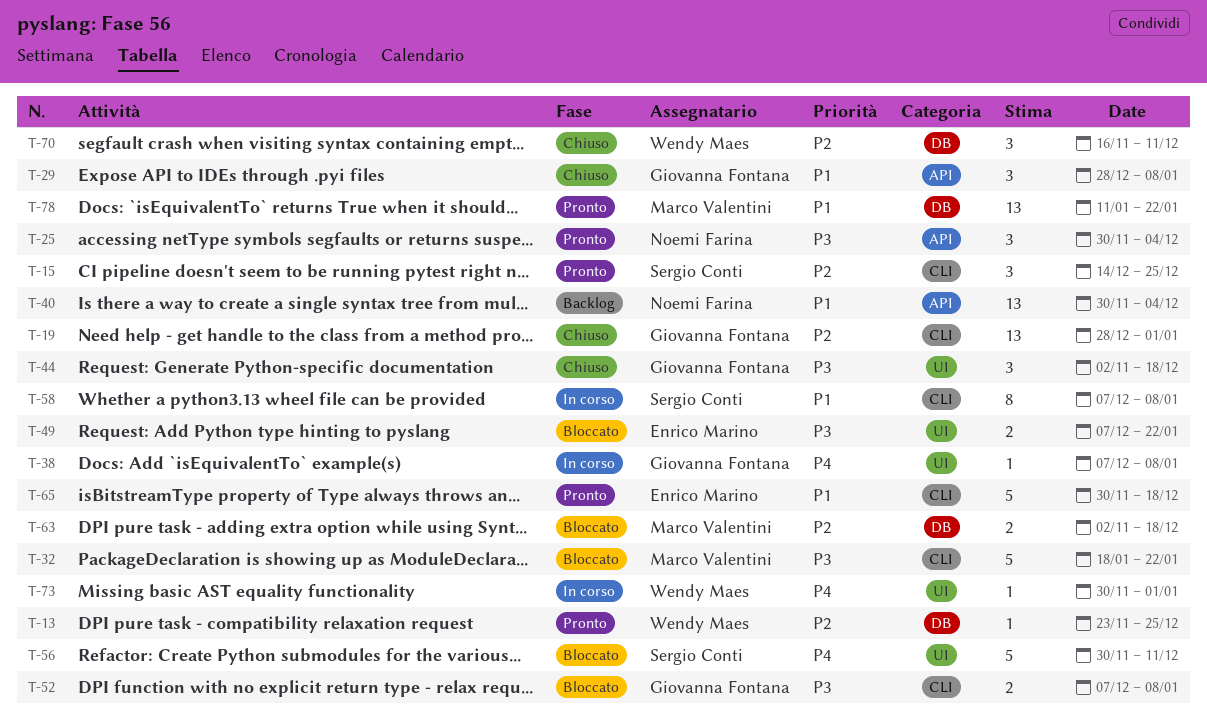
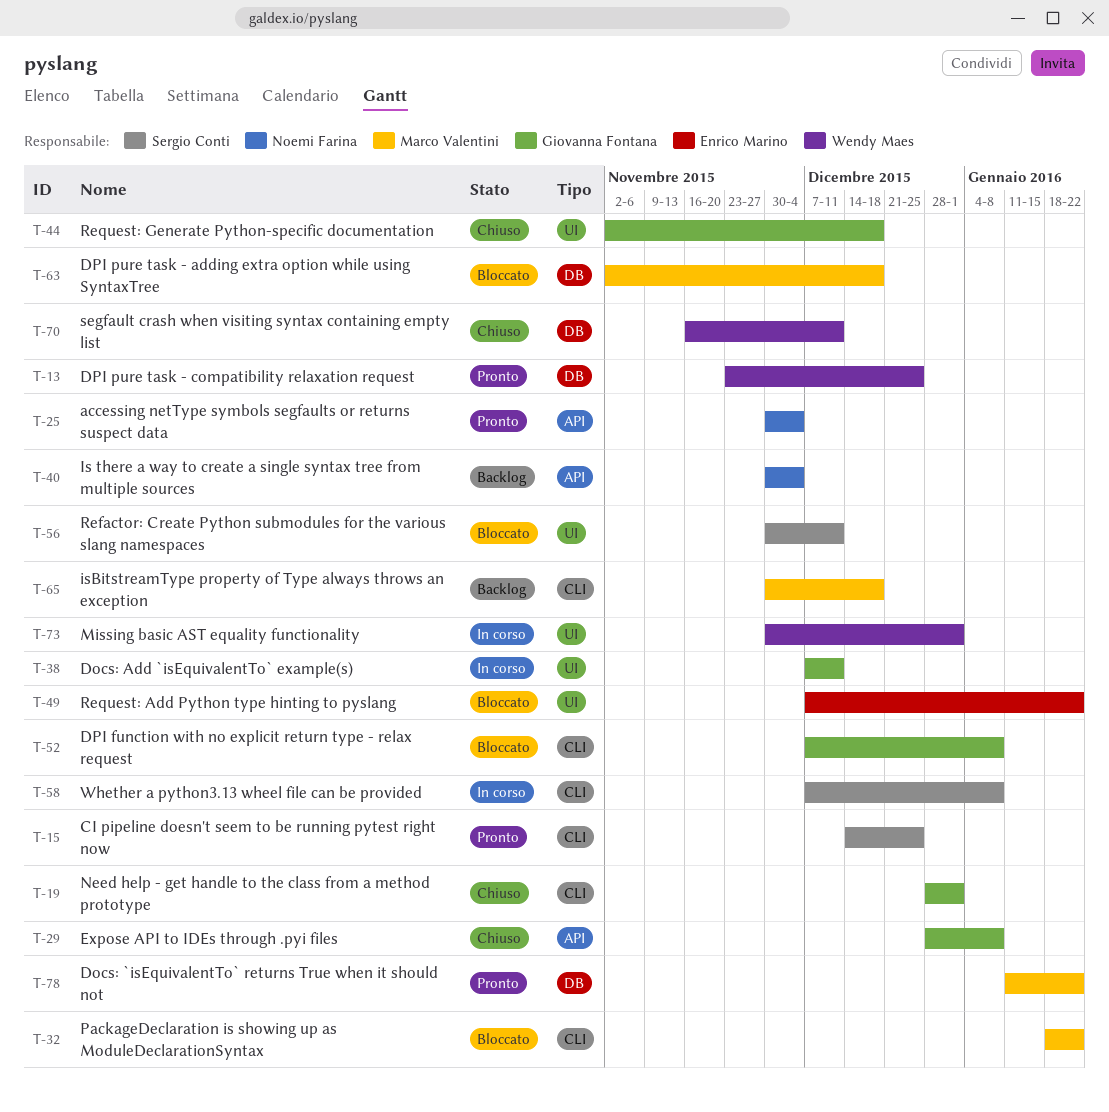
T-38, due: Jan 8 -> Dec 11
T-65, status: Pronto -> Backlog
T-65, owner: Enrico Marino -> Marco Valentini

